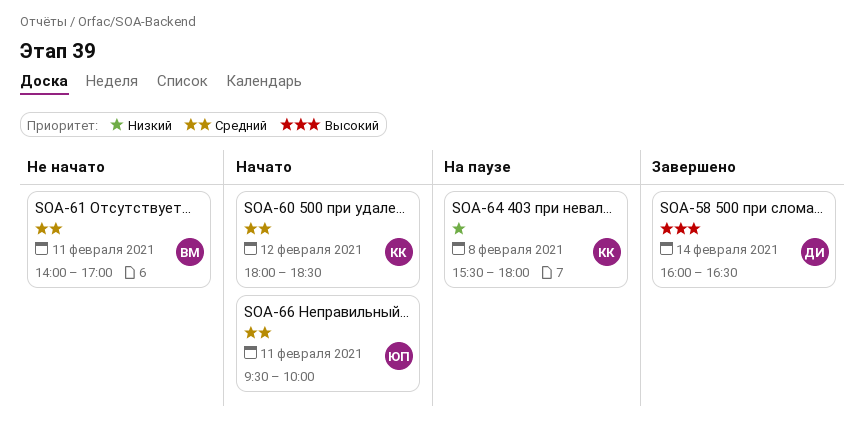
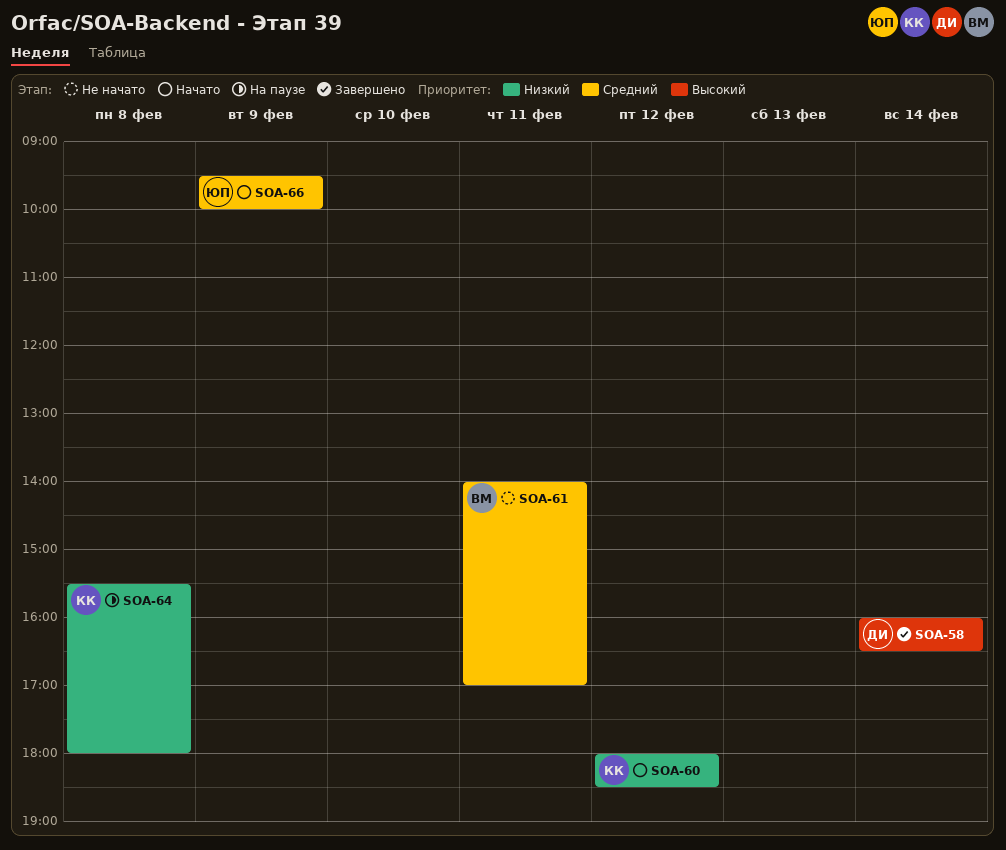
SOA-60, priority: Средний -> Низкий
SOA-66, day: Feb 11 -> Feb 9

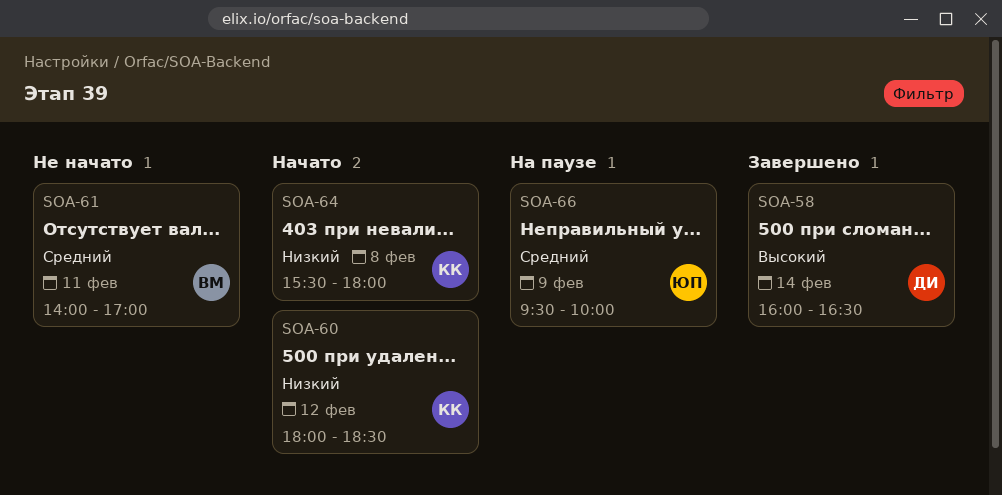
SOA-64, status: На паузе -> Начато
SOA-66, status: Начато -> На паузе

